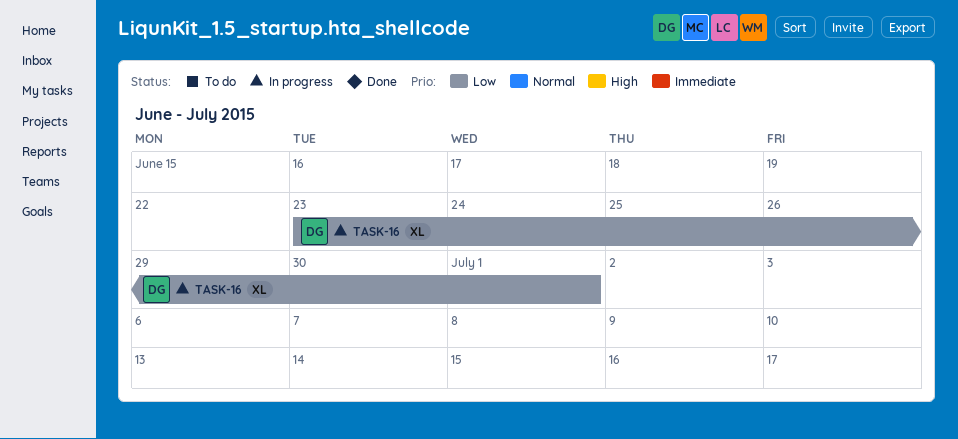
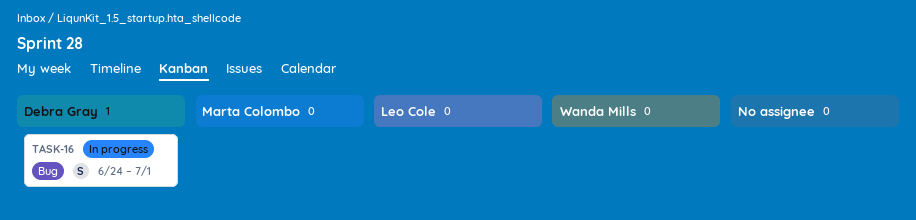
TASK-16, estimate: XL -> S
TASK-16, start: Jun 23 -> Jun 24

